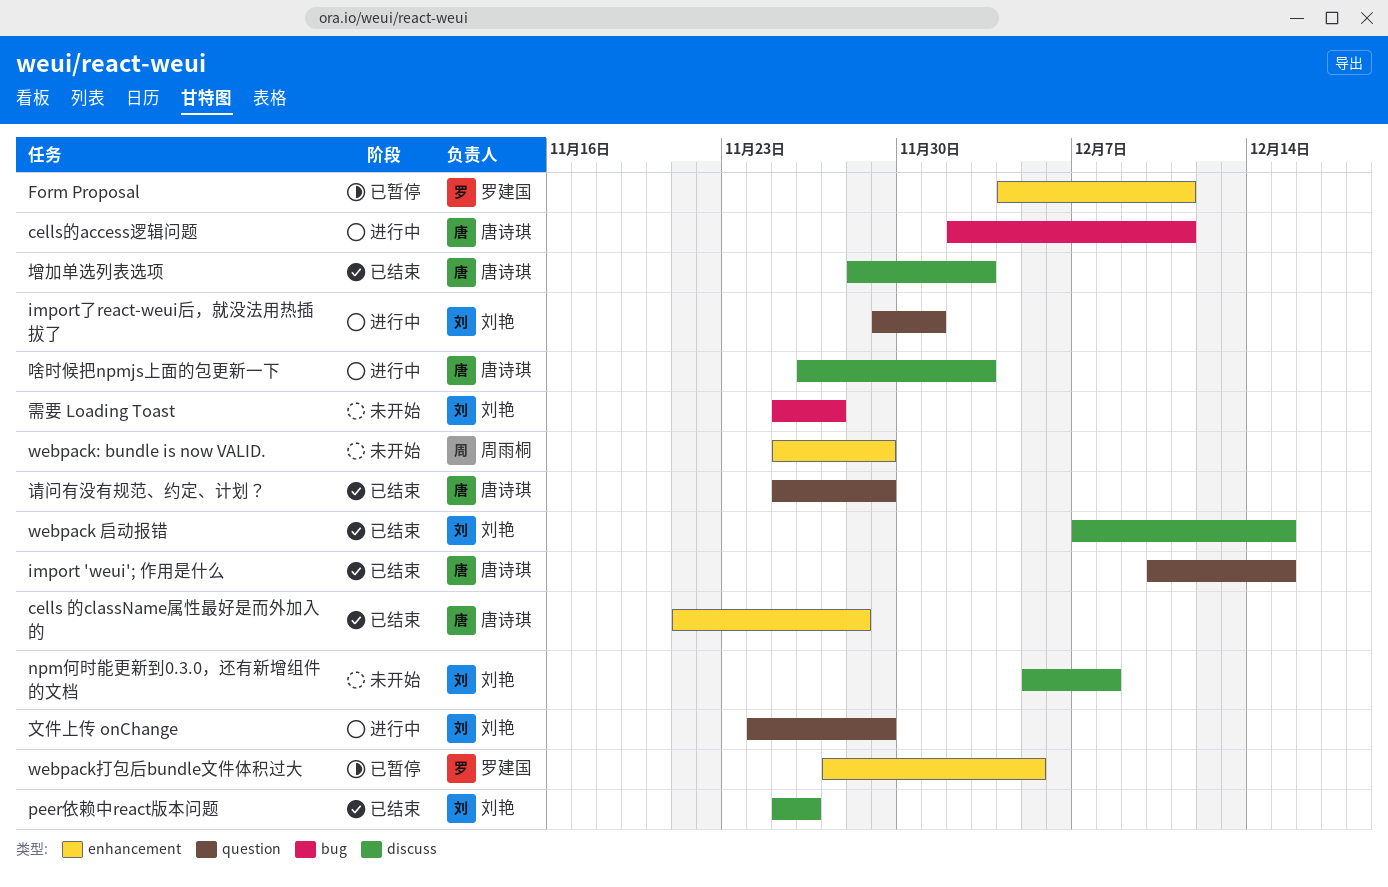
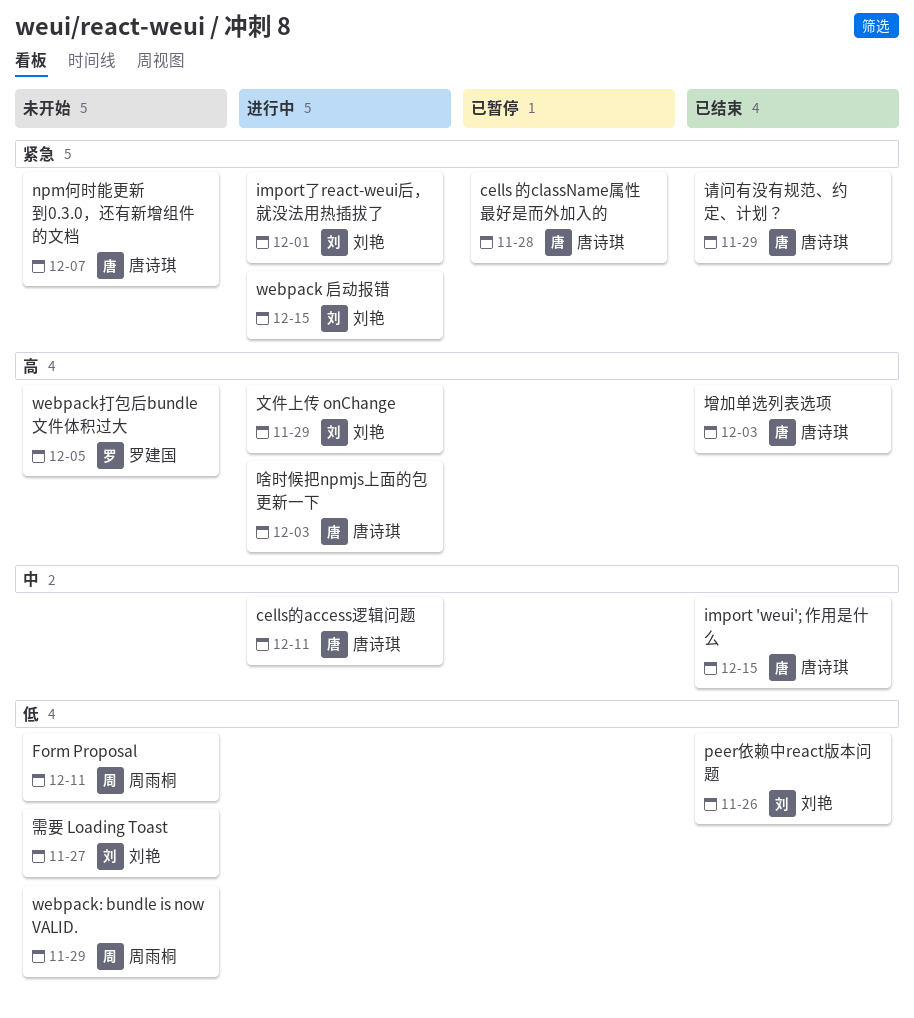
cells 的className属性最好是而外加入的, status: 已结束 -> 已暂停
Form Proposal, status: 已暂停 -> 未开始
Form Proposal, owner: 罗建国 -> 周雨桐
npm何时能更新到0.3.0，还有新增组件的文档, owner: 刘艳 -> 唐诗琪
npm何时能更新到0.3.0，还有新增组件的文档, due: Dec 8 -> Dec 7
webpack 启动报错, status: 已结束 -> 进行中
webpack打包后bundle文件体积过大, status: 已暂停 -> 未开始

